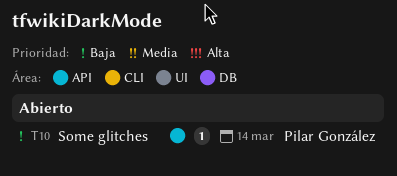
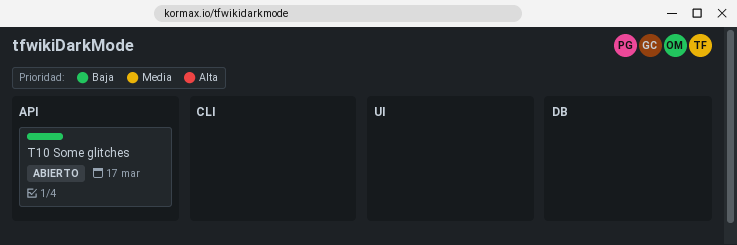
T10, due: Mar 14 -> Mar 17

